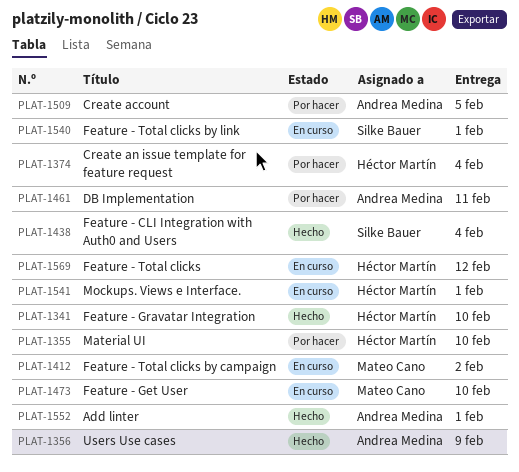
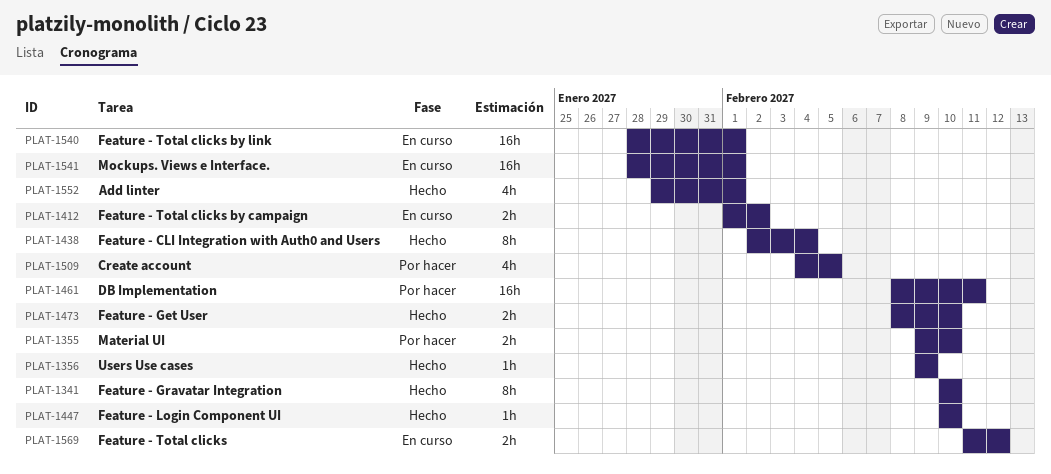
PLAT-1374: present -> none
PLAT-1447: none -> present
PLAT-1473, status: En curso -> Hecho

